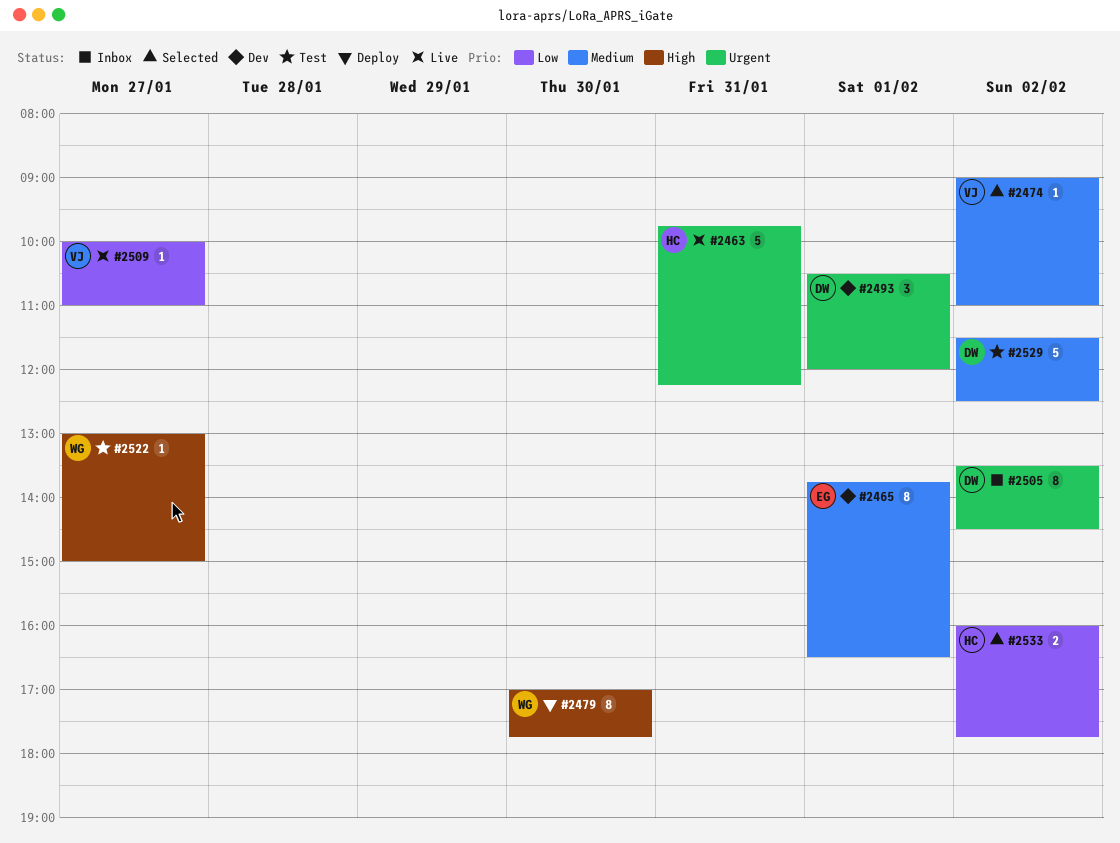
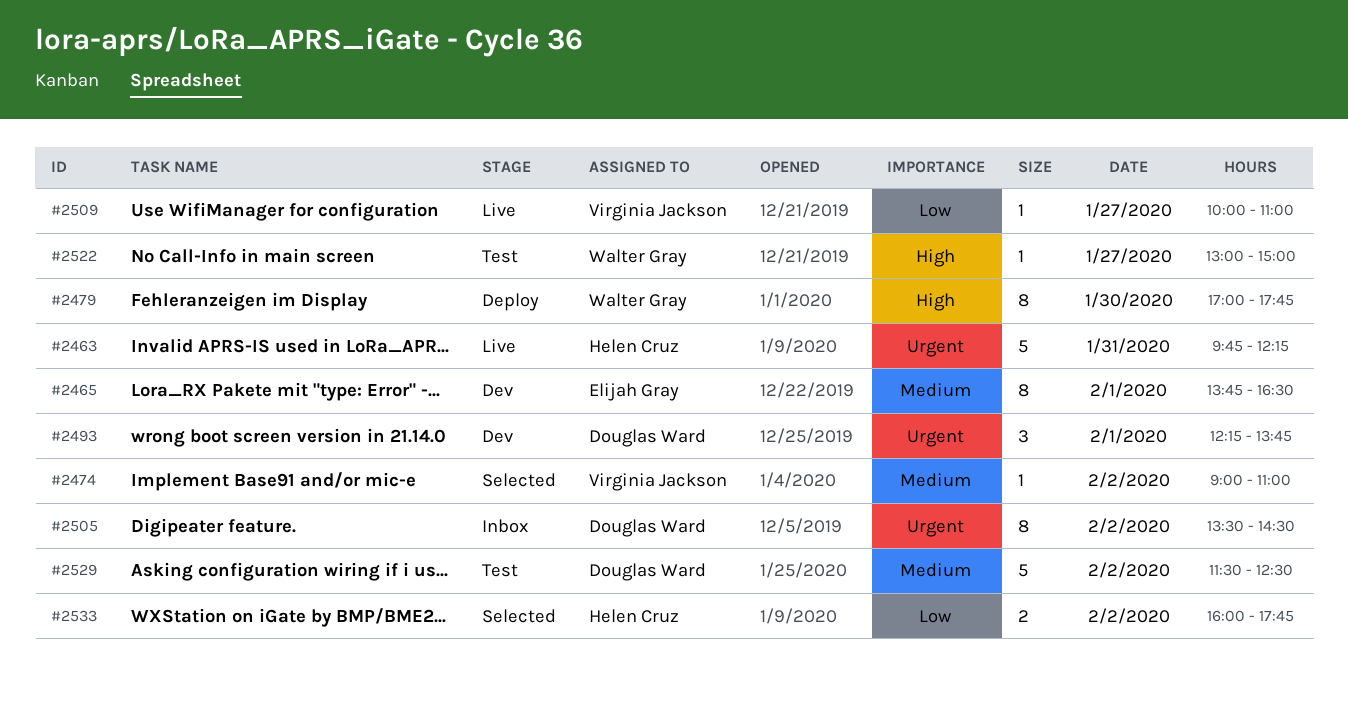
#2493, begins: 10:30 -> 12:15
#2493, ends: 12:00 -> 13:45

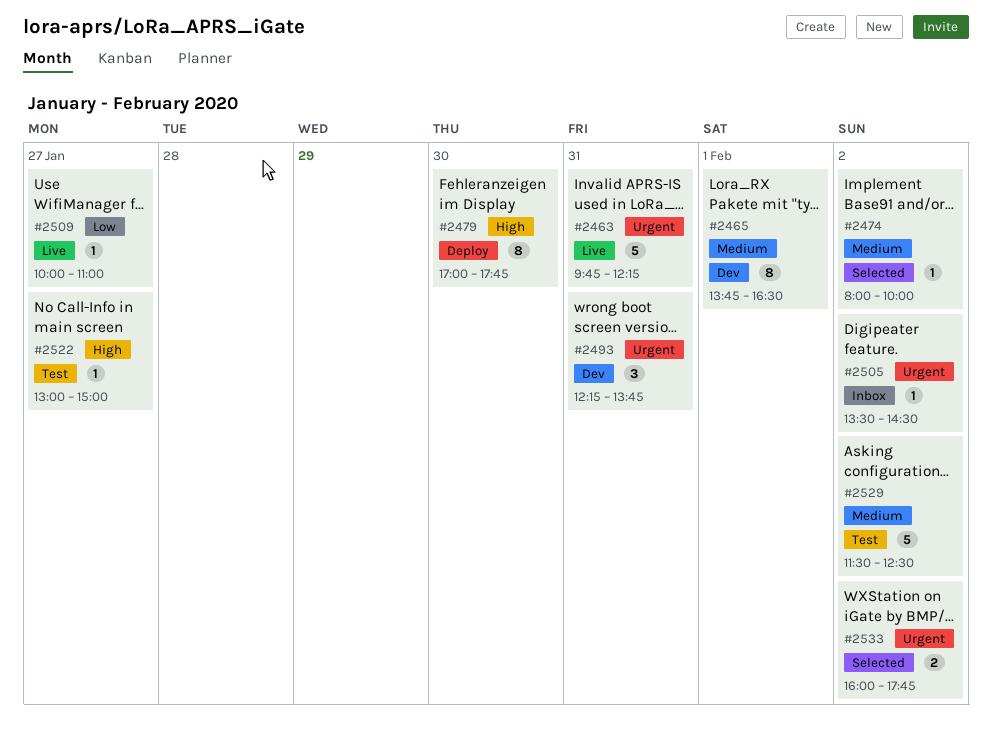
#2474, begins: 09:00 -> 08:00
#2474, ends: 11:00 -> 10:00
#2493, day: Feb 1 -> Jan 31
#2505, estimate: 8 -> 1
#2533, priority: Low -> Urgent

